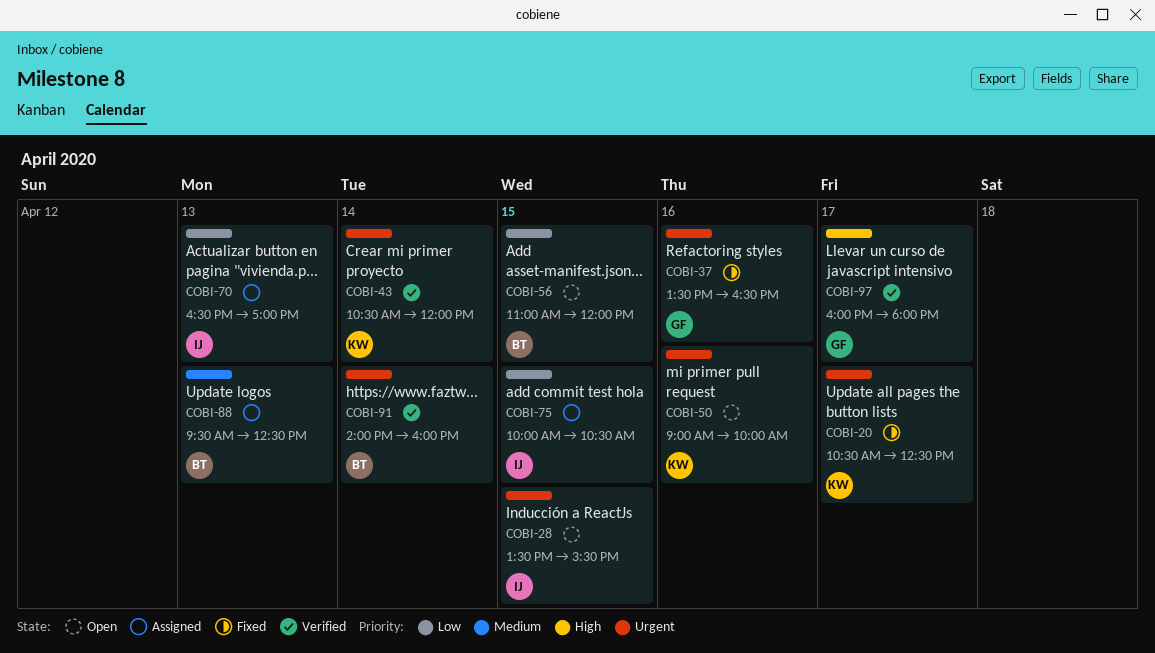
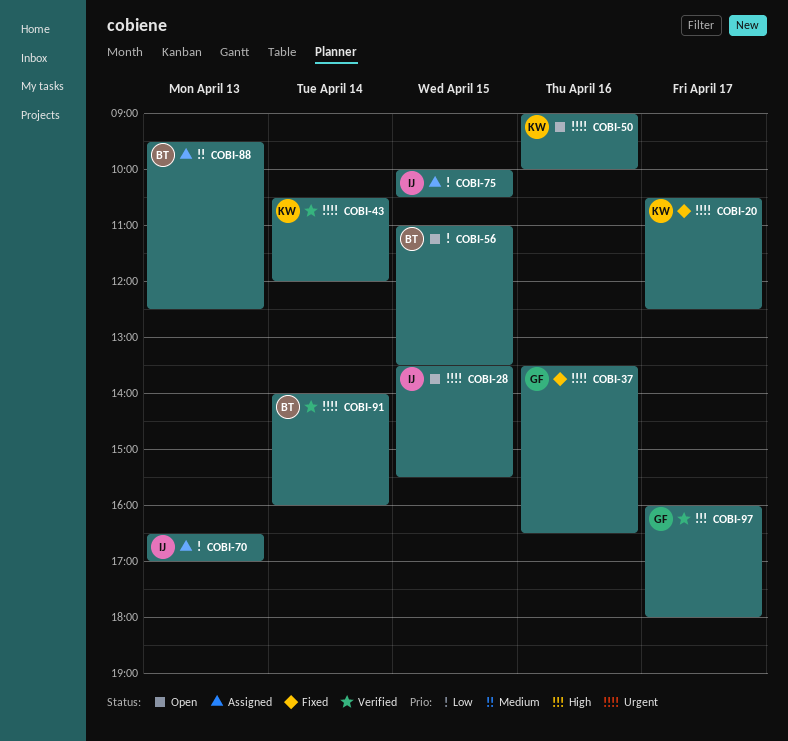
COBI-56, ends: 12:00 -> 13:30

